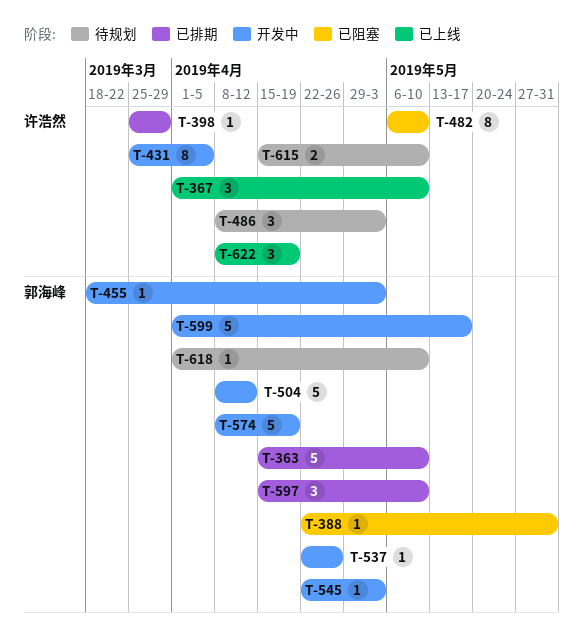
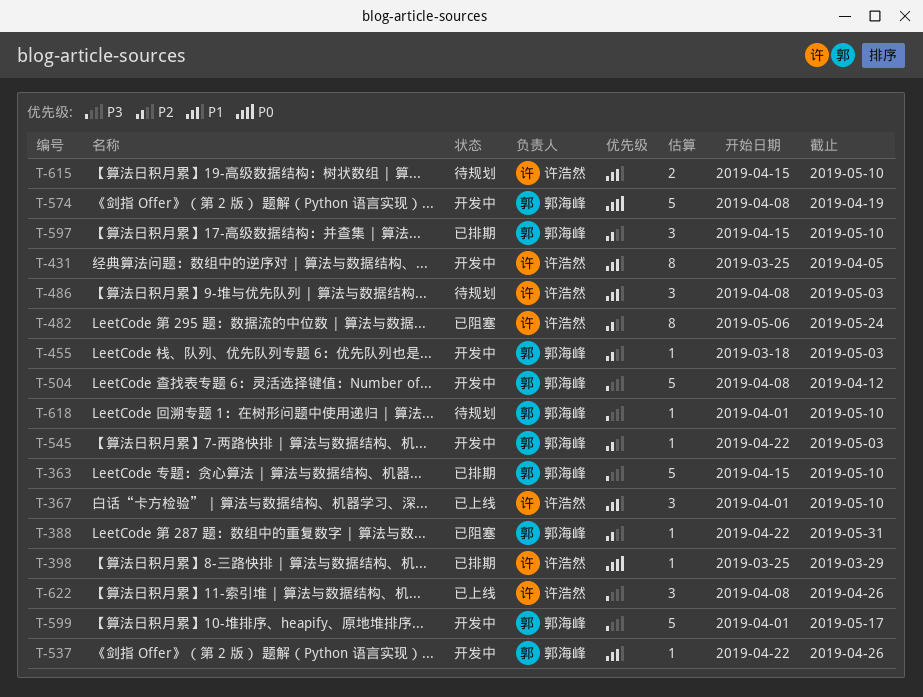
T-482, due: May 10 -> May 24
T-622, due: Apr 19 -> Apr 26

